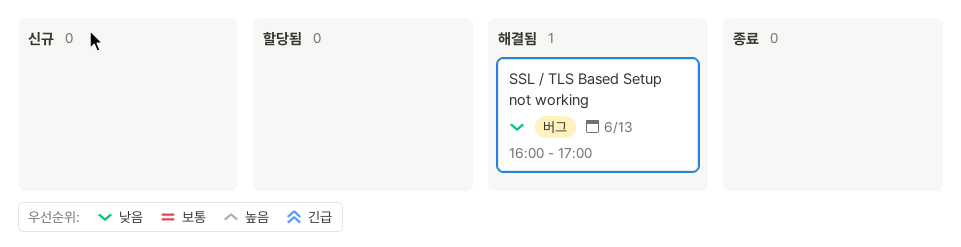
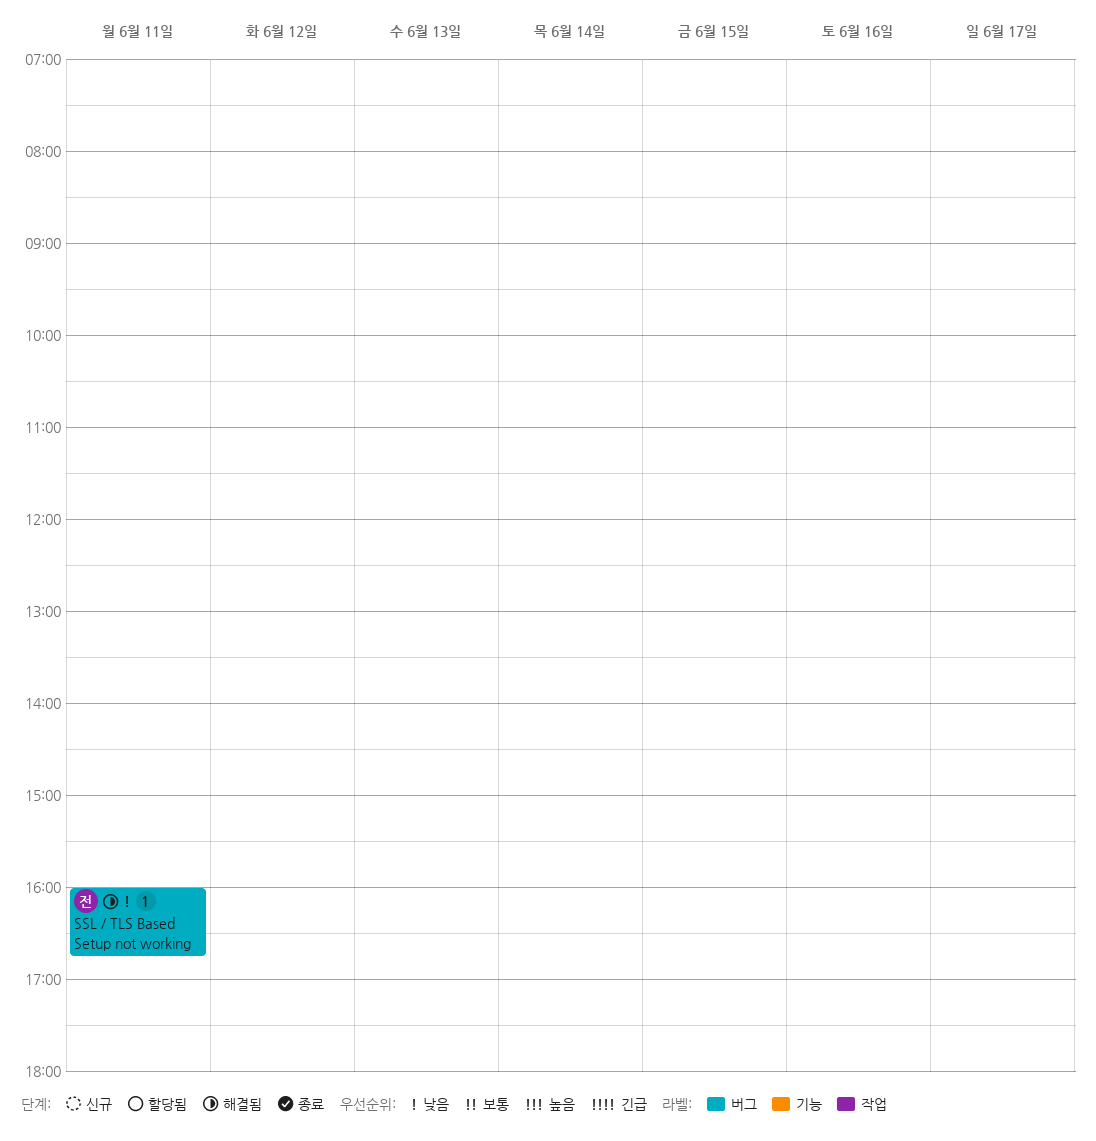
SSL / TLS Based Setup not working, day: Jun 13 -> Jun 11
SSL / TLS Based Setup not working, ends: 17:00 -> 16:45

